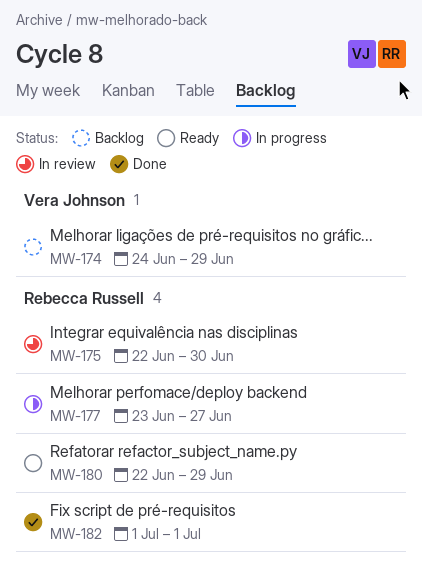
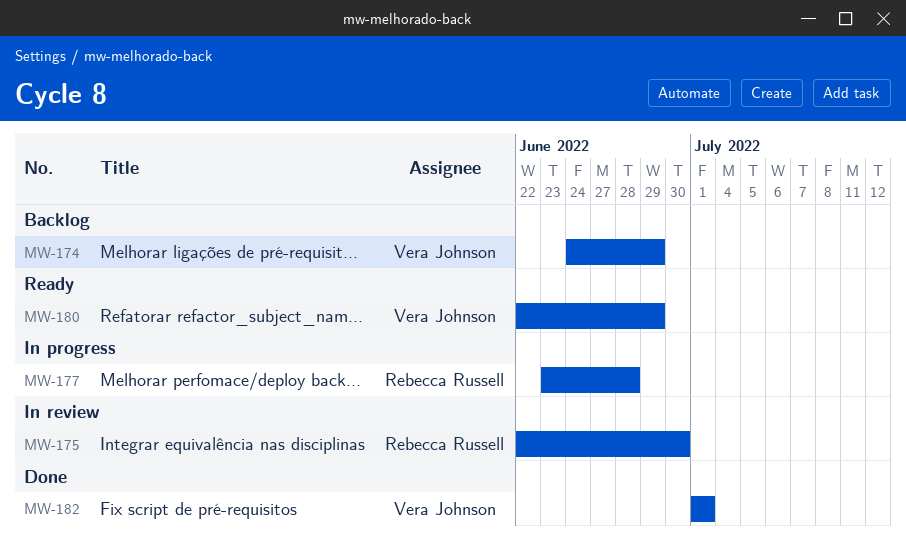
MW-177, due: Jun 27 -> Jun 28
MW-180, owner: Rebecca Russell -> Vera Johnson
MW-182, owner: Rebecca Russell -> Vera Johnson

